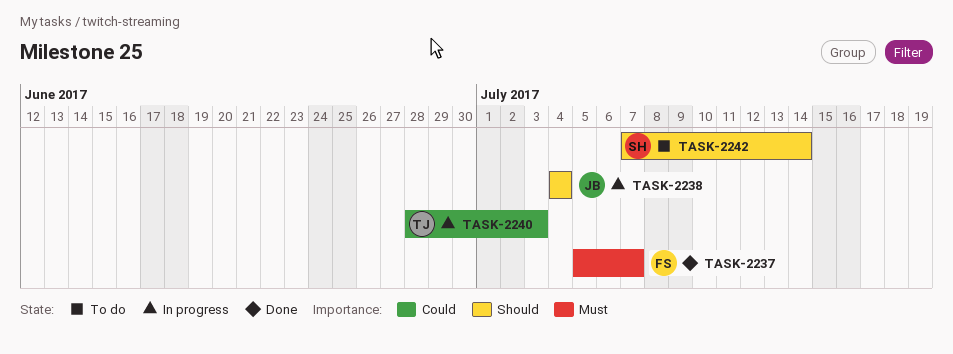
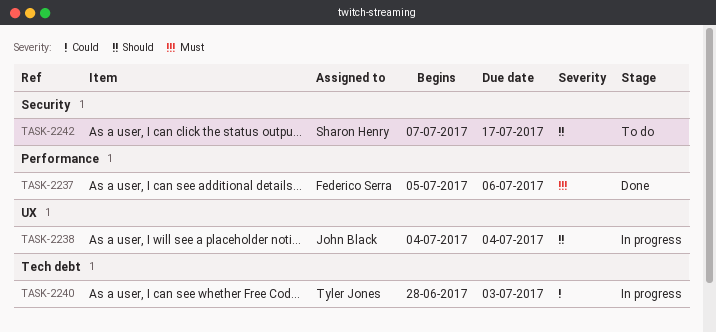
TASK-2237, due: Jul 7 -> Jul 6
TASK-2242, due: Jul 14 -> Jul 17

